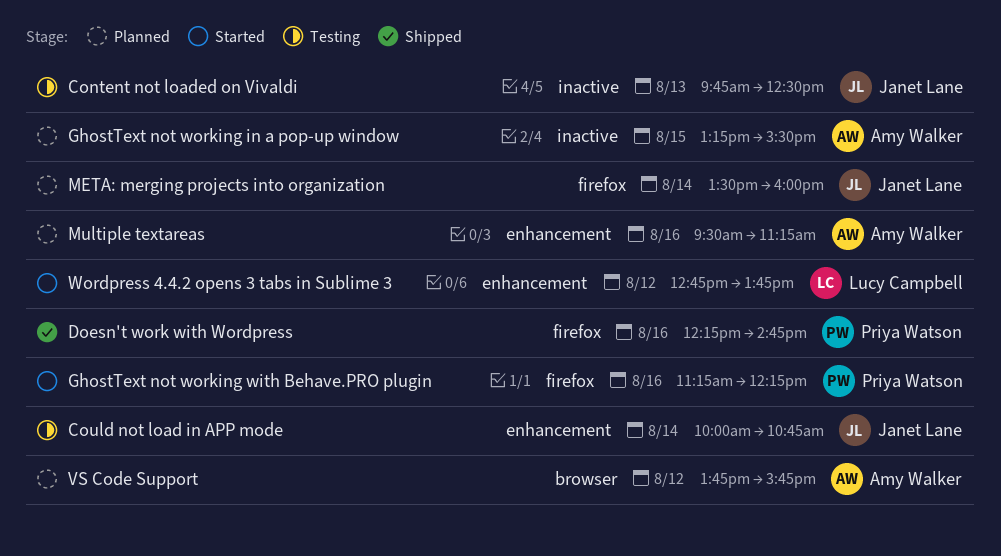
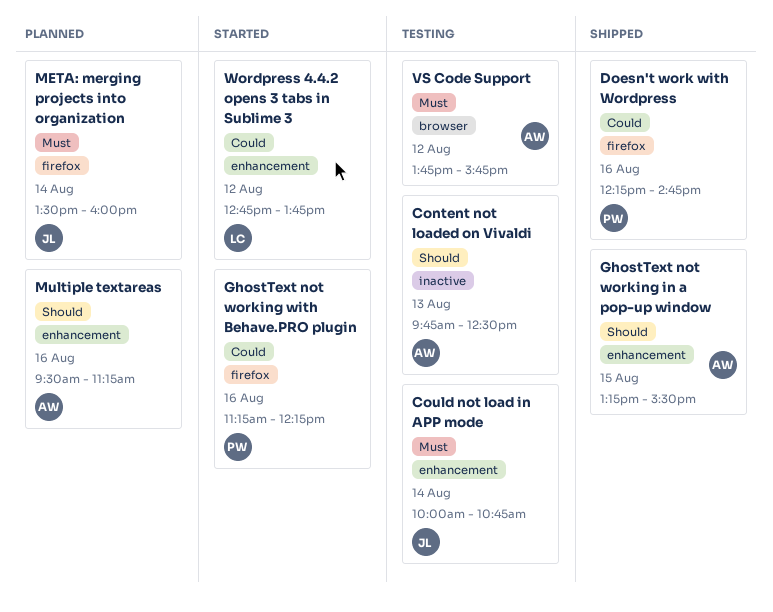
Content not loaded on Vivaldi, owner: Janet Lane -> Amy Walker
GhostText not working in a pop-up window, status: Planned -> Shipped
GhostText not working in a pop-up window, label: inactive -> enhancement
VS Code Support, status: Planned -> Testing

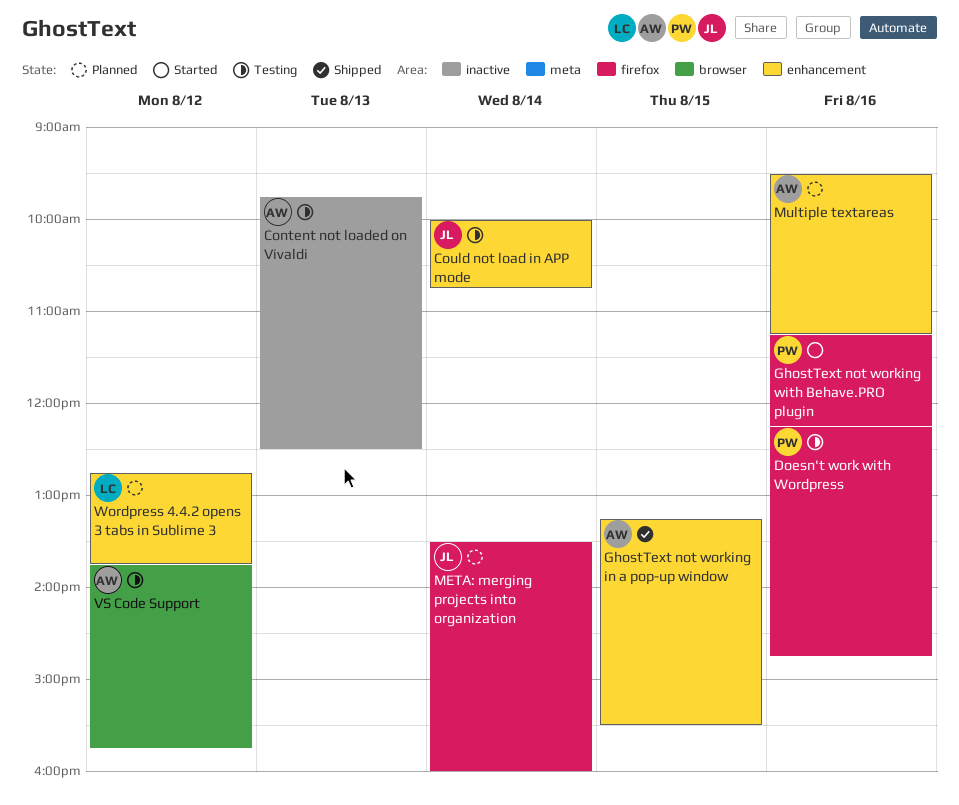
Doesn't work with Wordpress, status: Shipped -> Testing
Wordpress 4.4.2 opens 3 tabs in Sublime 3, status: Started -> Planned

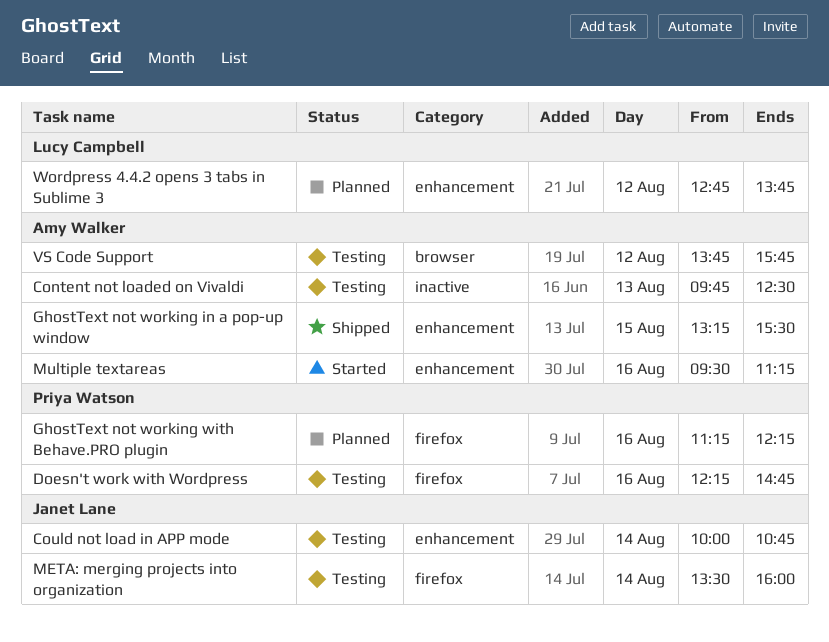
GhostText not working with Behave.PRO plugin, status: Started -> Planned
META: merging projects into organization, status: Planned -> Testing
Multiple textareas, status: Planned -> Started

